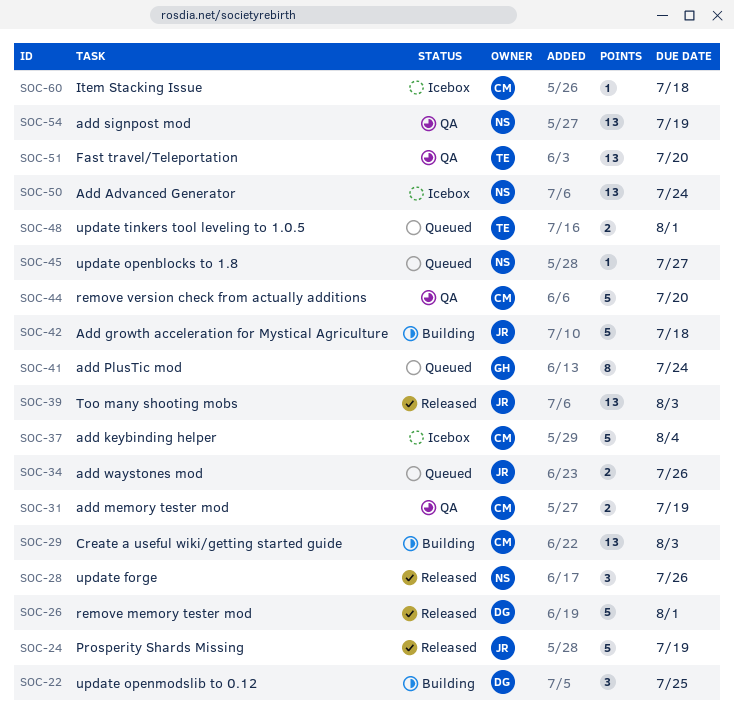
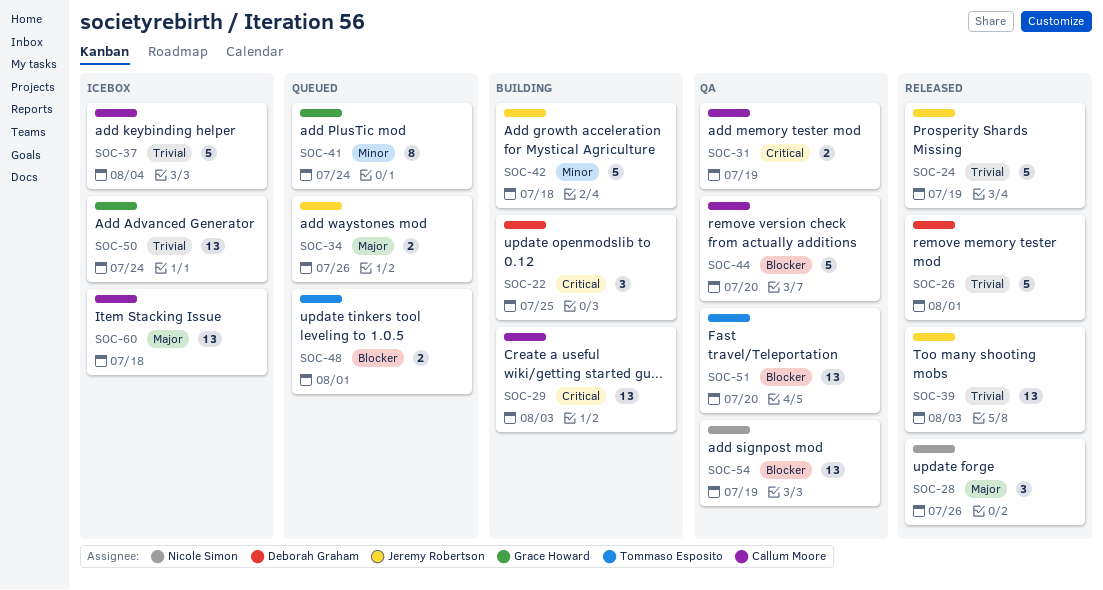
SOC-45: present -> none
SOC-50, owner: Nicole Simon -> Grace Howard
SOC-60, estimate: 1 -> 13

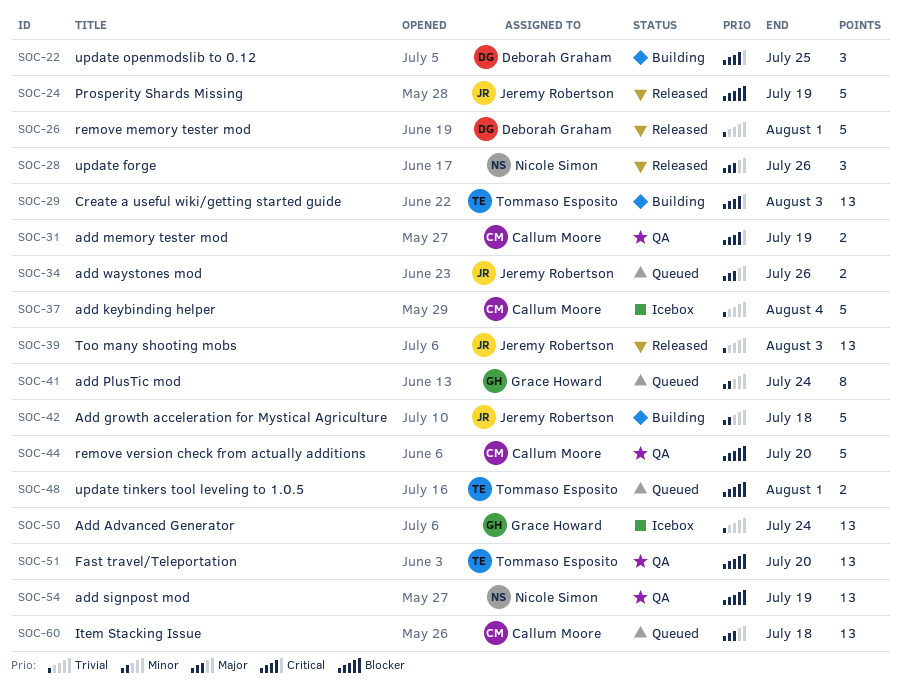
SOC-24, priority: Trivial -> Blocker
SOC-29, owner: Callum Moore -> Tommaso Esposito
SOC-60, status: Icebox -> Queued

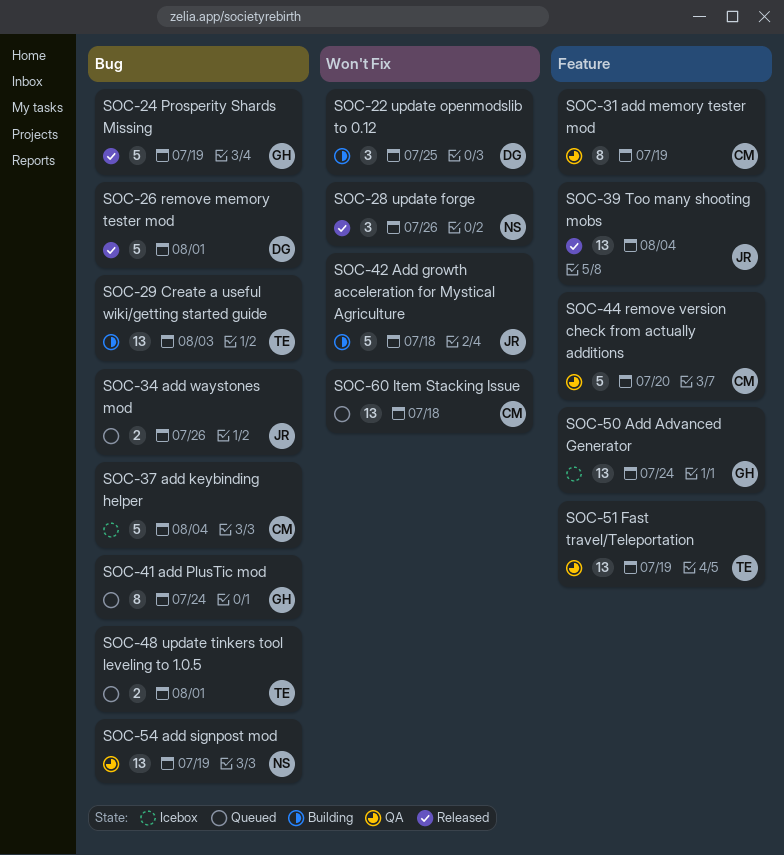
SOC-24, owner: Jeremy Robertson -> Grace Howard
SOC-31, estimate: 2 -> 8
SOC-39, due: Aug 3 -> Aug 4
SOC-51, due: Jul 20 -> Jul 19

